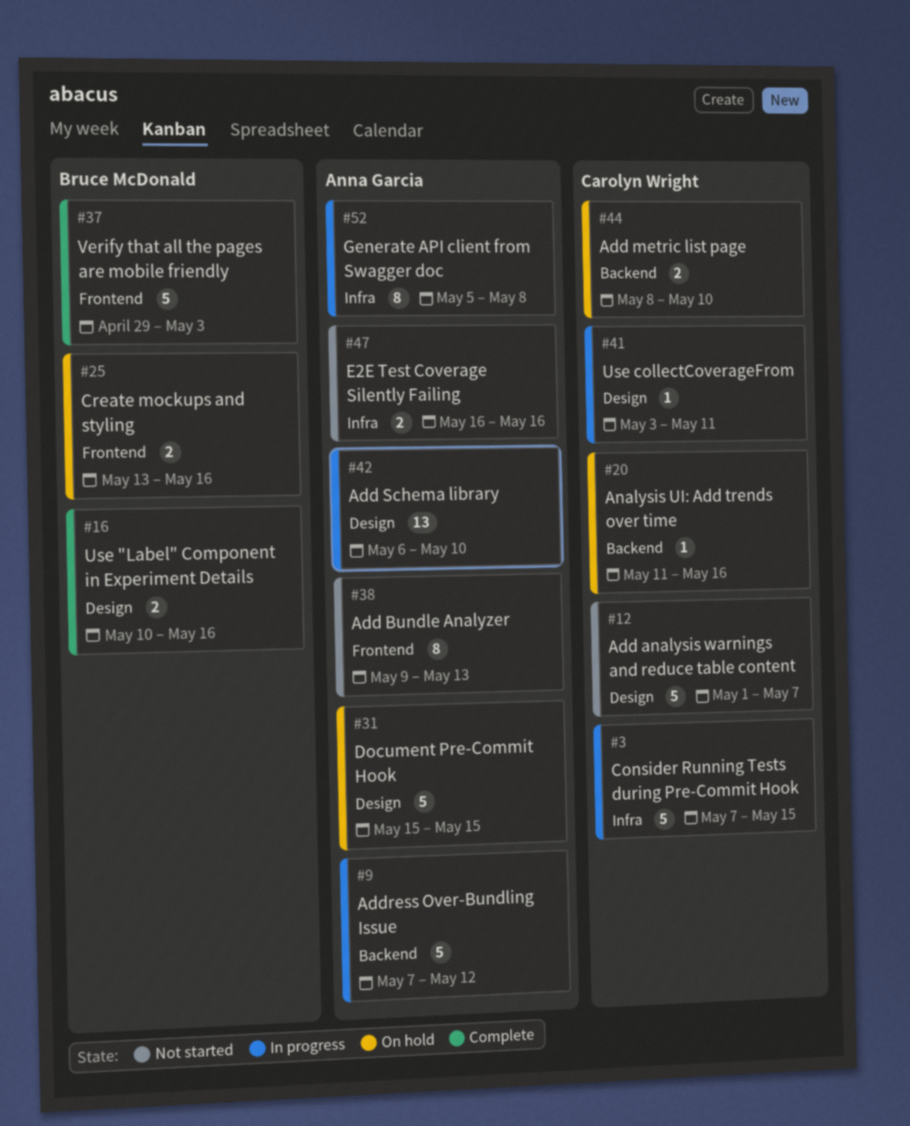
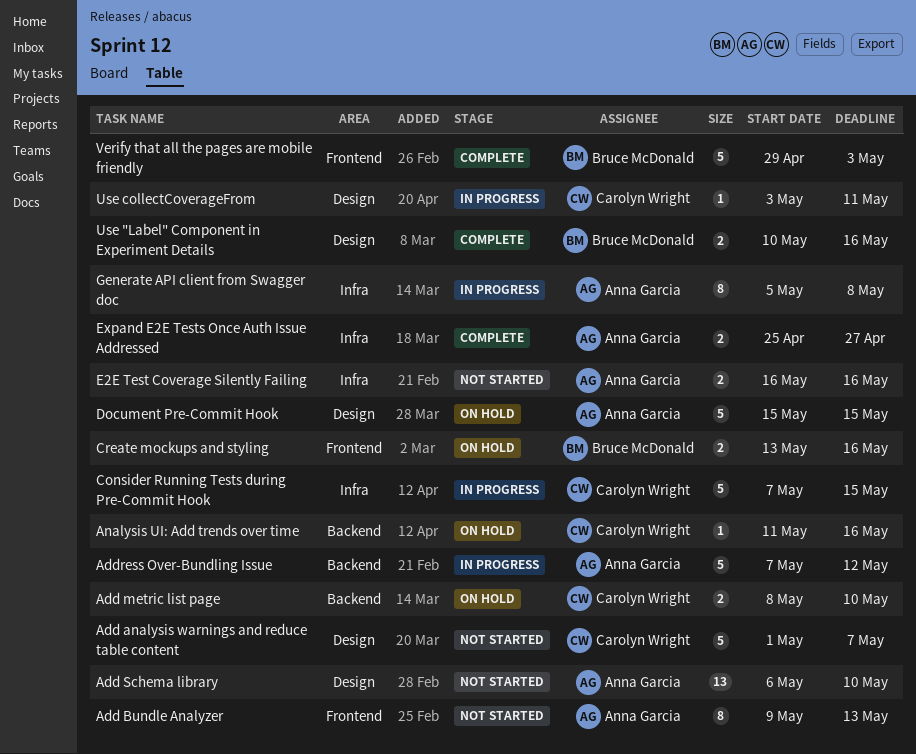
Add Schema library, status: In progress -> Not started
Expand E2E Tests Once Auth Issue Addressed: none -> present

